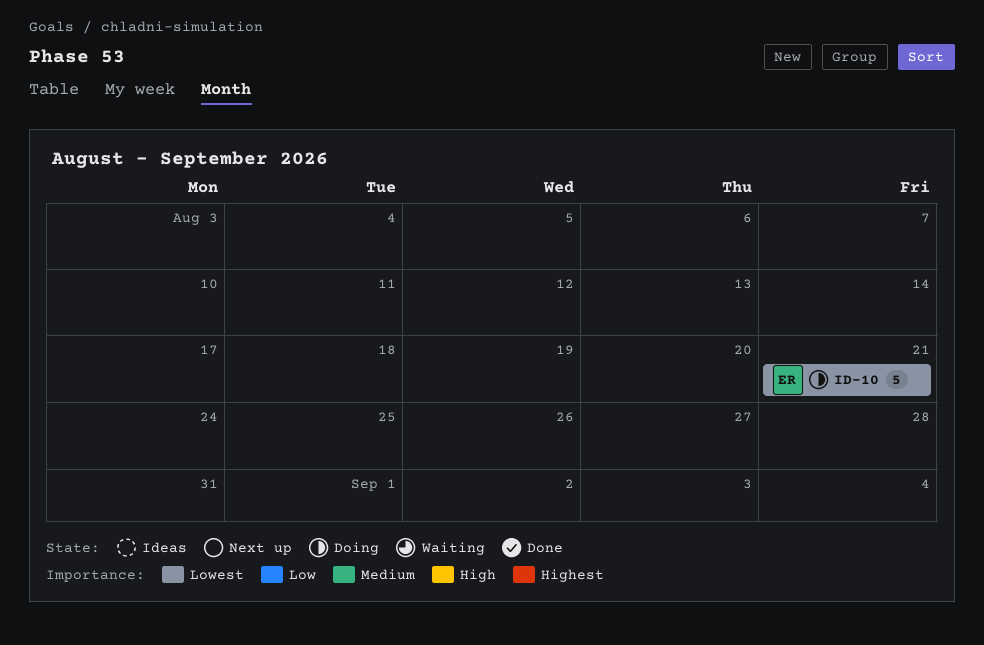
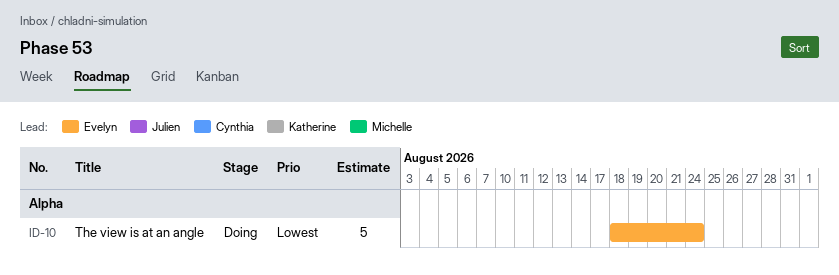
ID-10, start: Aug 21 -> Aug 18
ID-10, due: Aug 21 -> Aug 24

